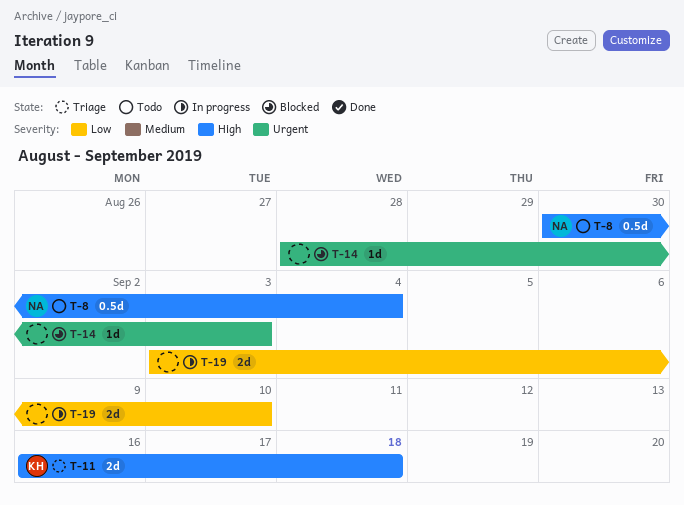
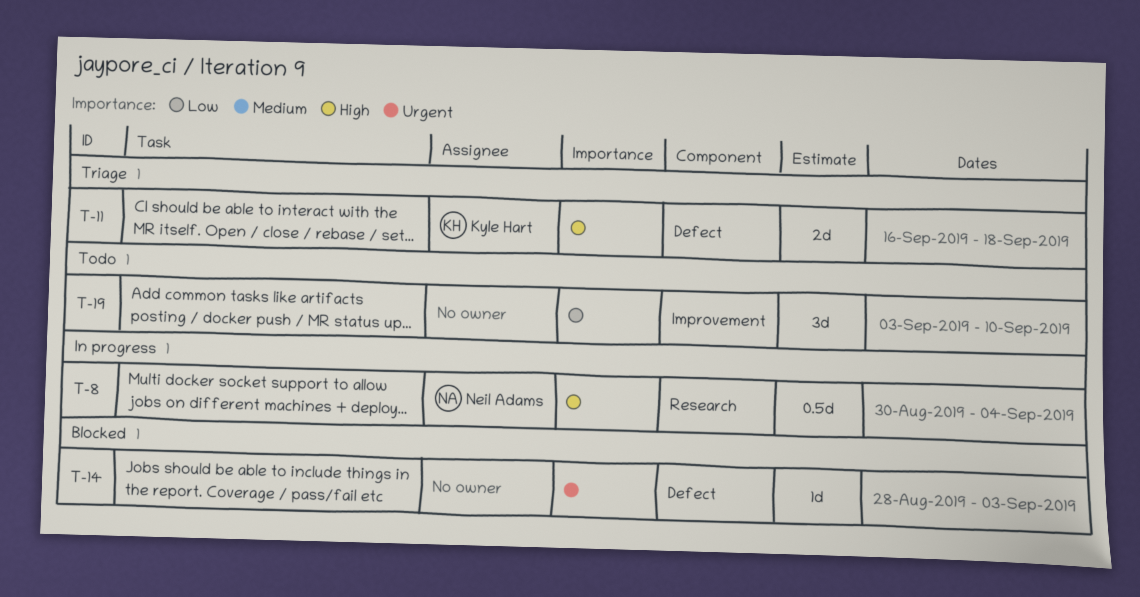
T-8, status: Todo -> In progress
T-19, status: In progress -> Todo
T-19, estimate: 2d -> 3d

